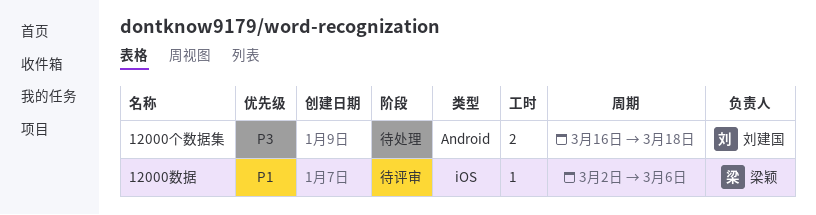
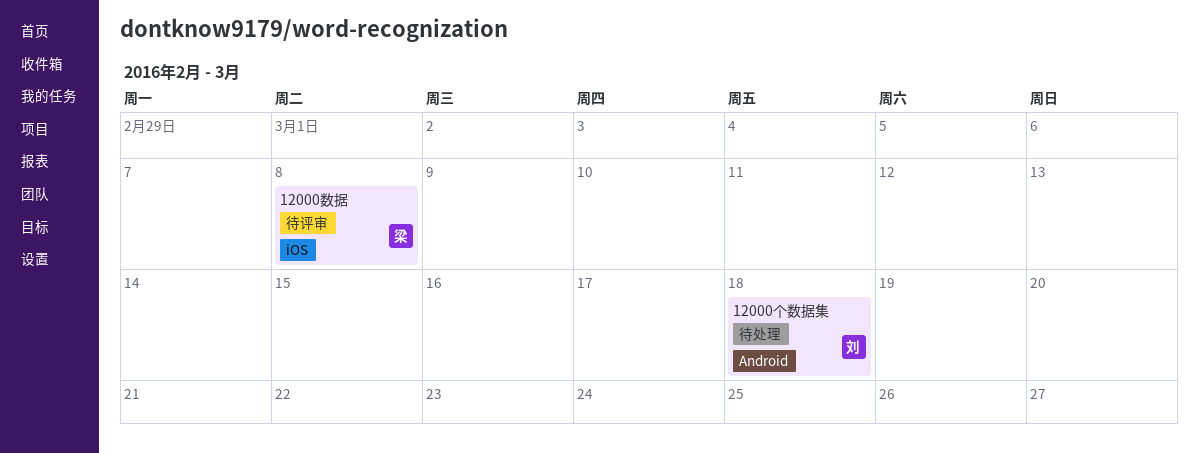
12000数据, due: Mar 6 -> Mar 8

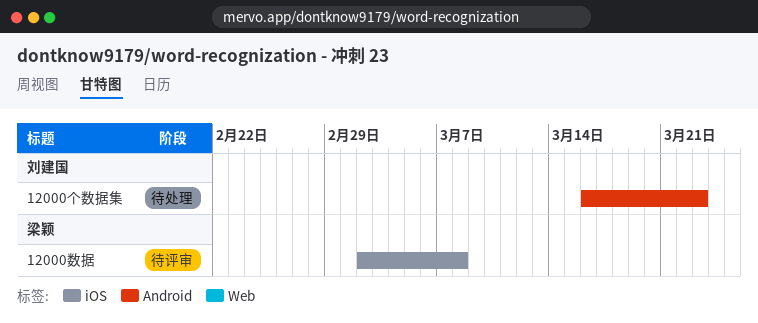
12000个数据集, due: Mar 18 -> Mar 23

